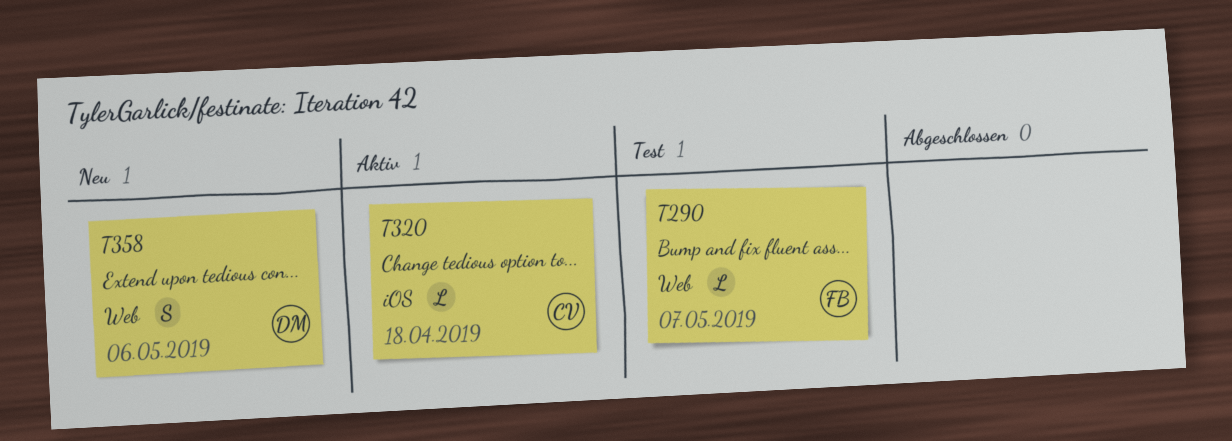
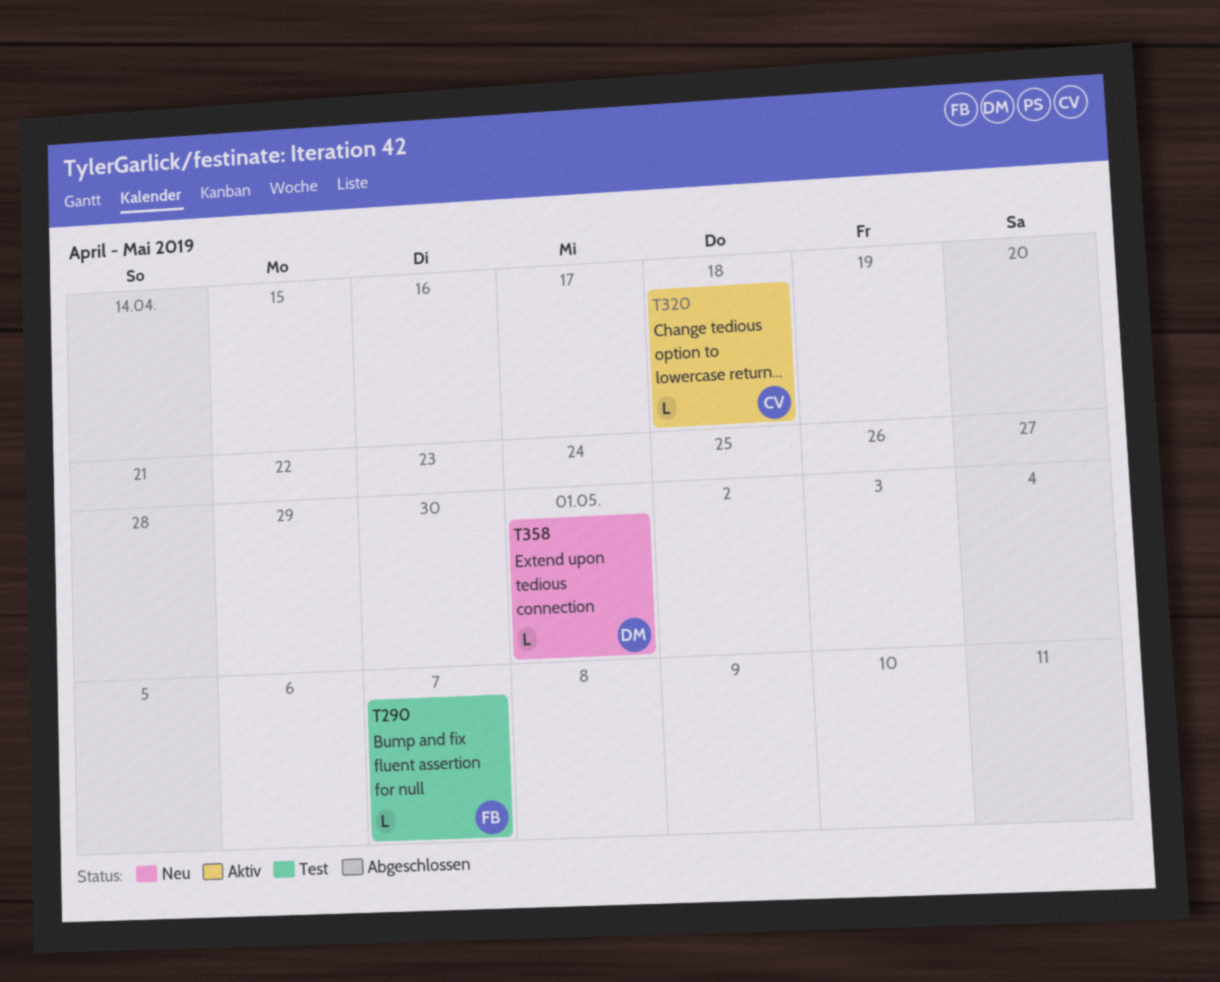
T358, estimate: S -> L
T358, due: May 6 -> May 1

